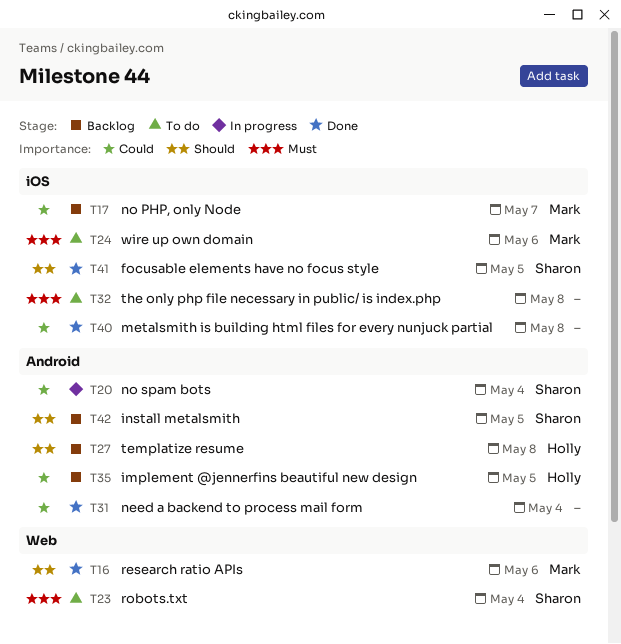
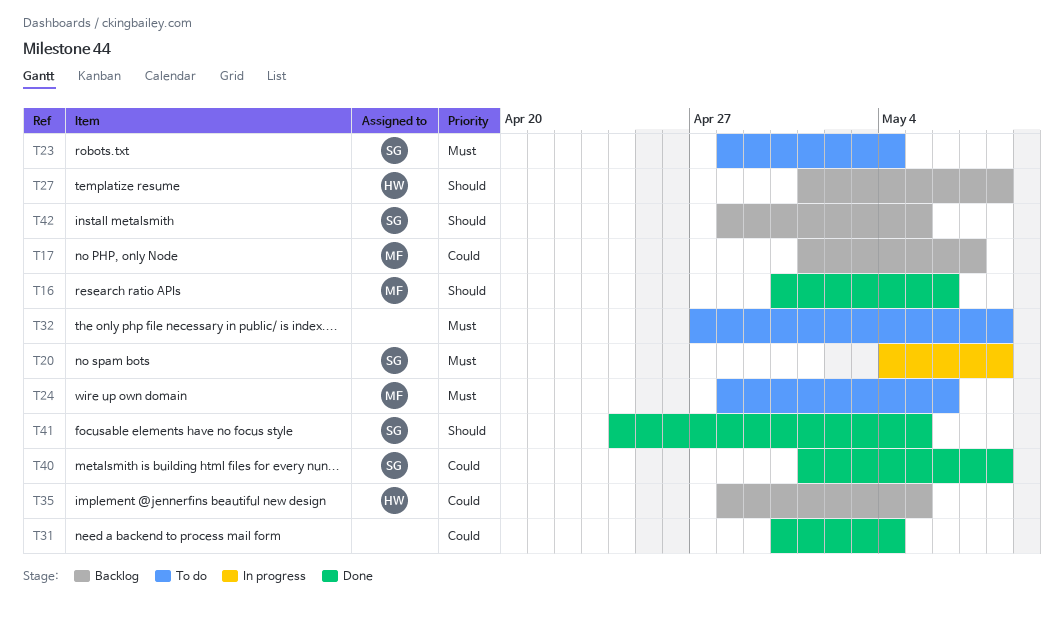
T20, priority: Could -> Must
T20, due: May 4 -> May 8
T40, owner: none -> Sharon

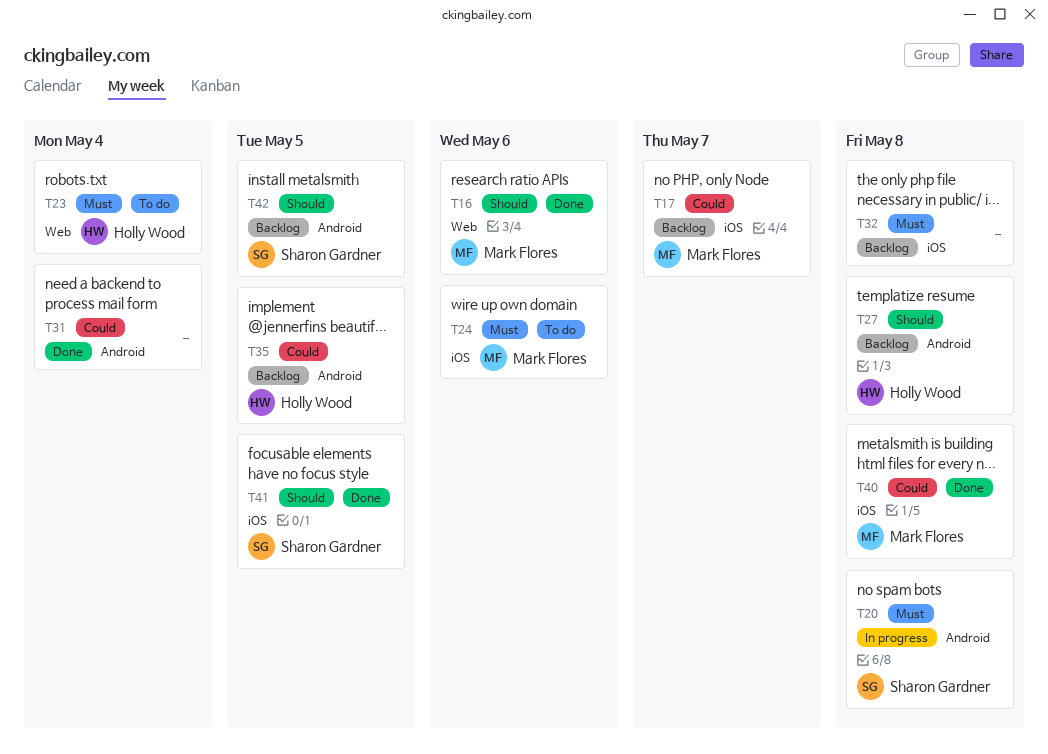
T23, owner: Sharon Gardner -> Holly Wood
T32, status: To do -> Backlog
T40, owner: Sharon Gardner -> Mark Flores

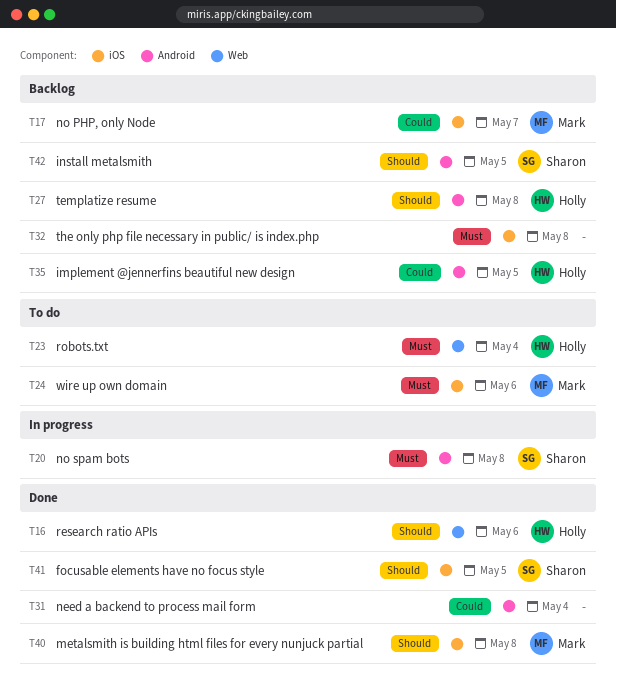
T16, owner: Mark Flores -> Holly Wood
T40, priority: Could -> Should

